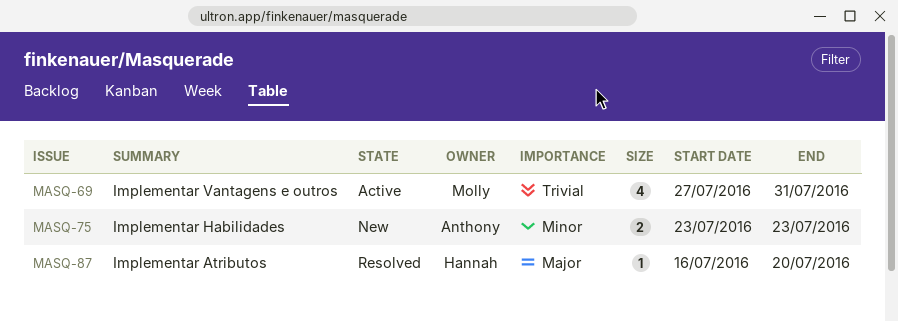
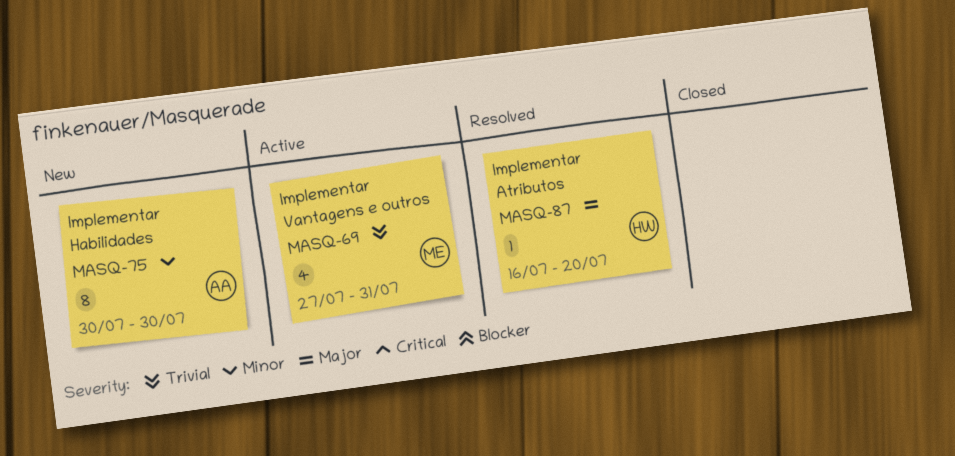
MASQ-75, estimate: 2 -> 8
MASQ-75, start: Jul 23 -> Jul 30
MASQ-75, due: Jul 23 -> Jul 30

